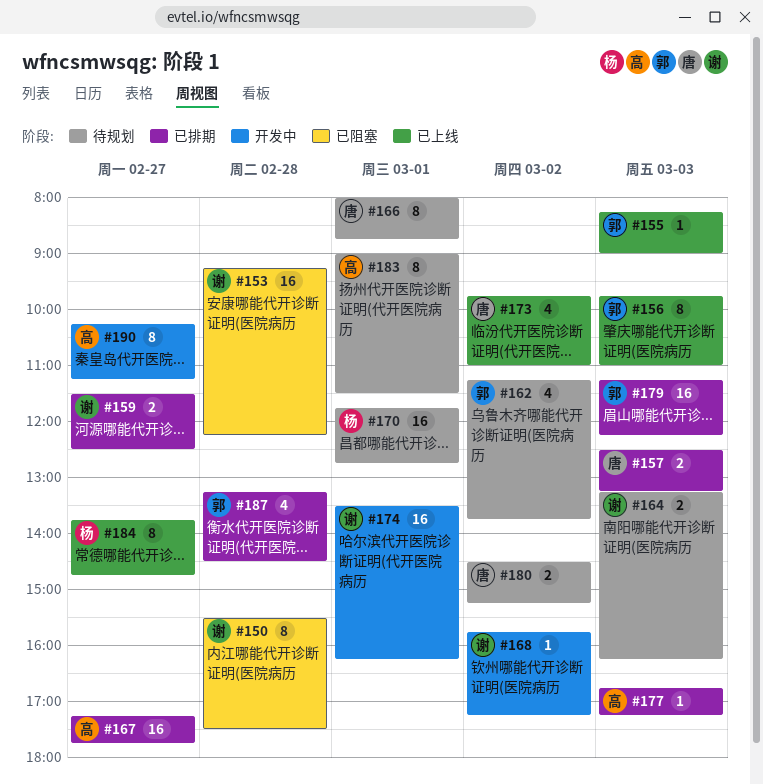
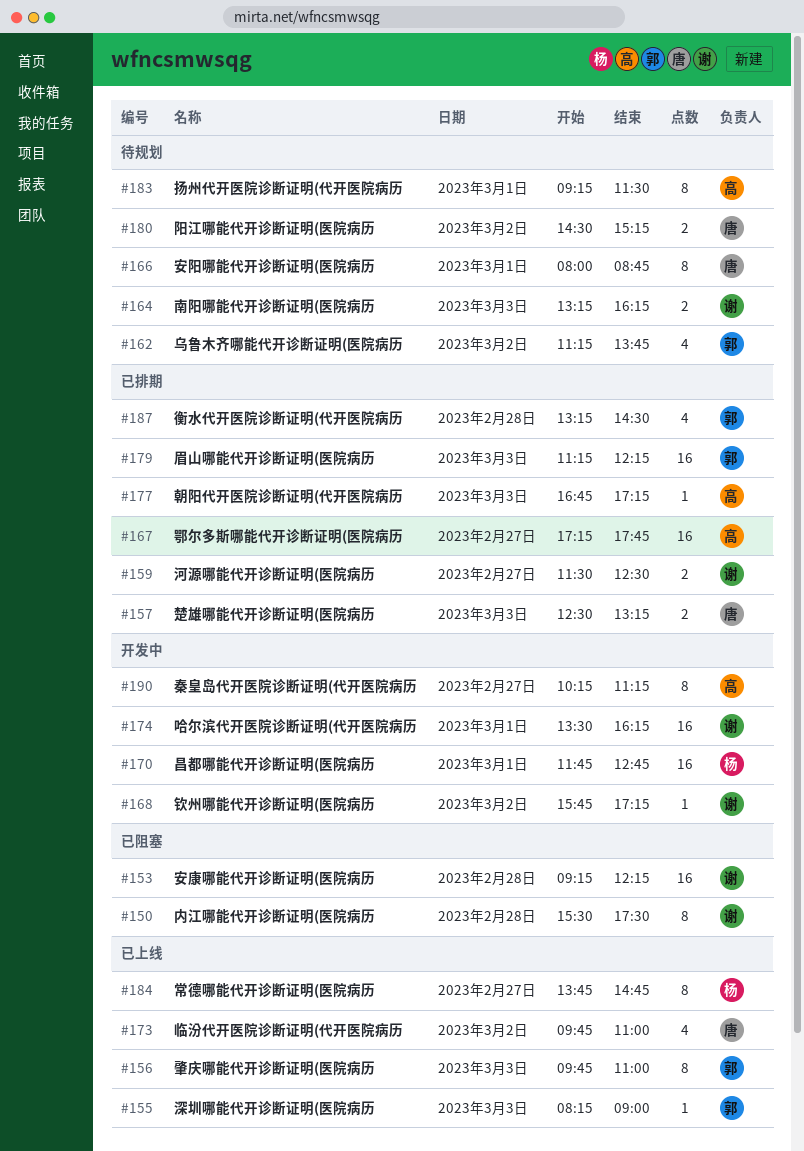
#170, status: 待规划 -> 开发中
#183, begins: 09:00 -> 09:15

